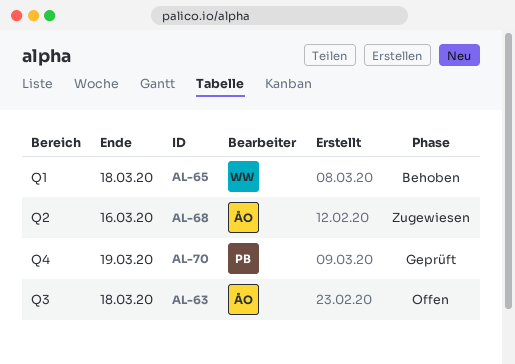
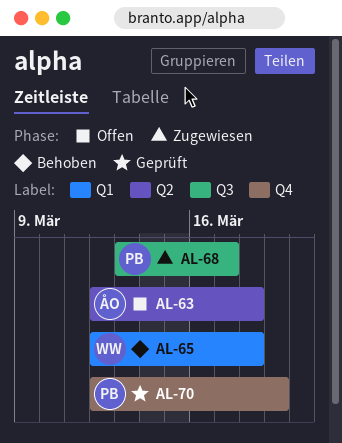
AL-63, label: Q3 -> Q2
AL-68, owner: ÅO -> PB
AL-68, label: Q2 -> Q3
AL-68, due: Mar 16 -> Mar 17

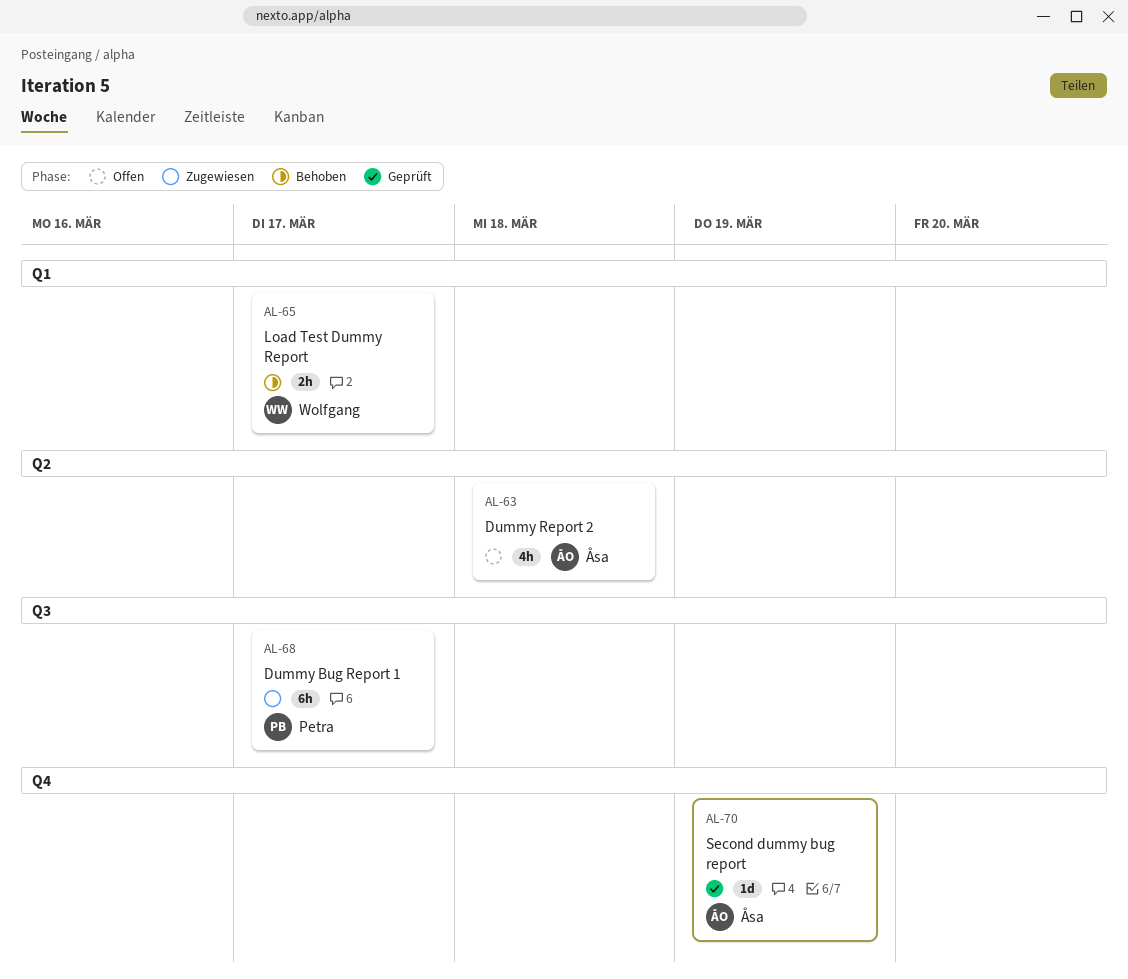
AL-65, due: Mar 18 -> Mar 17
AL-70, owner: Petra -> Åsa

